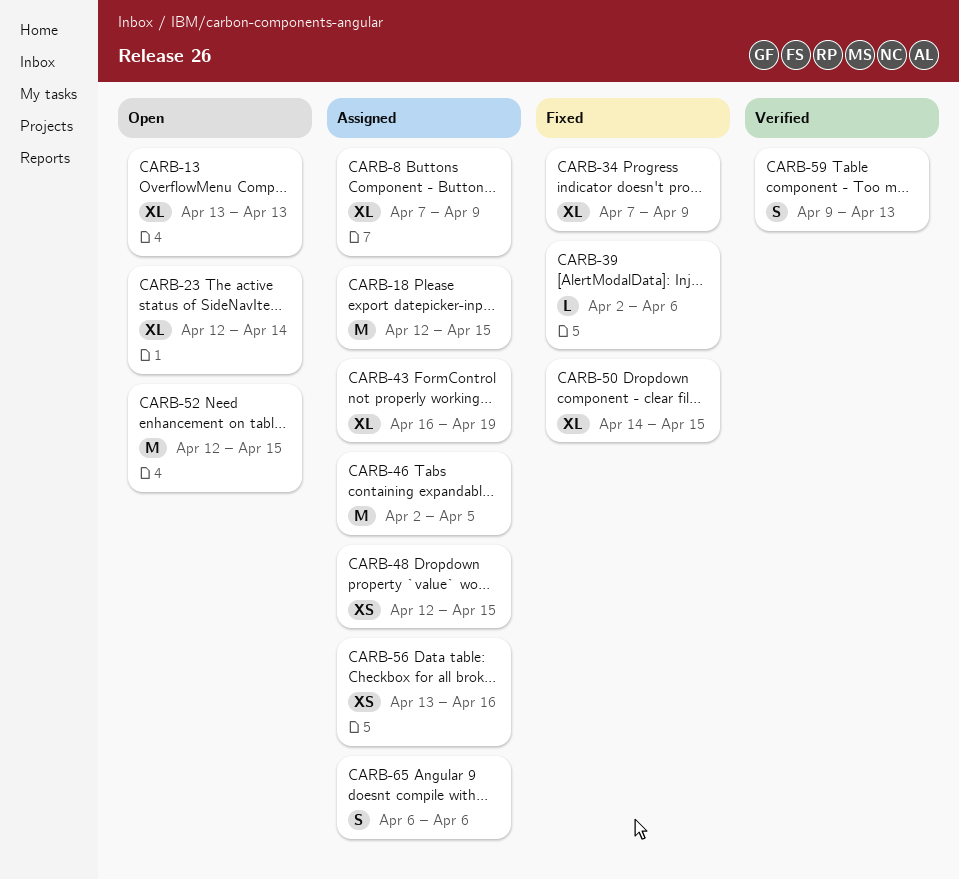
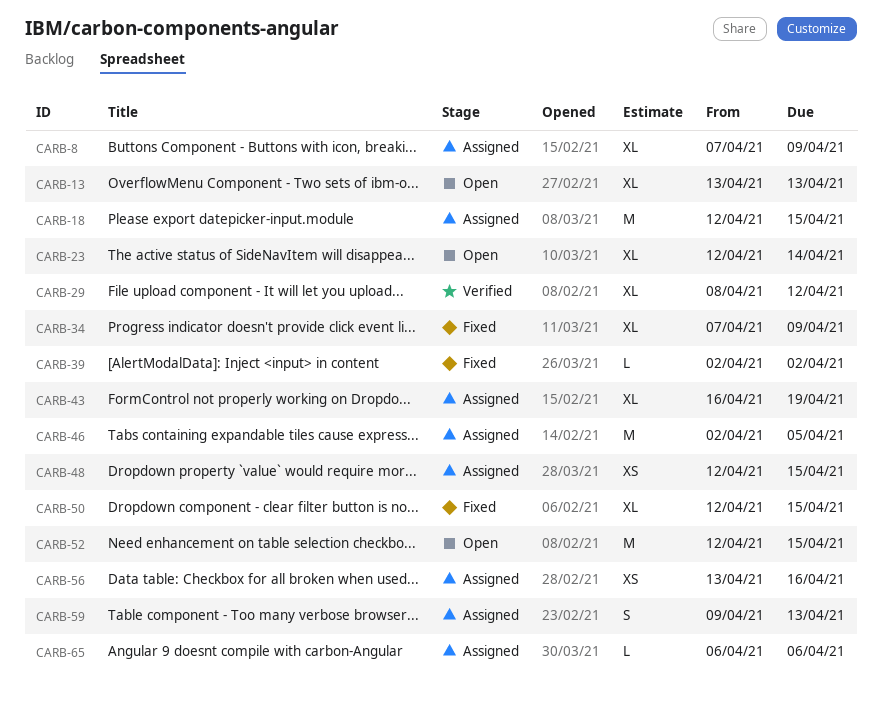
CARB-29: none -> present
CARB-39, due: Apr 6 -> Apr 2
CARB-50, start: Apr 14 -> Apr 12
CARB-59, status: Verified -> Assigned
CARB-65, estimate: S -> L

